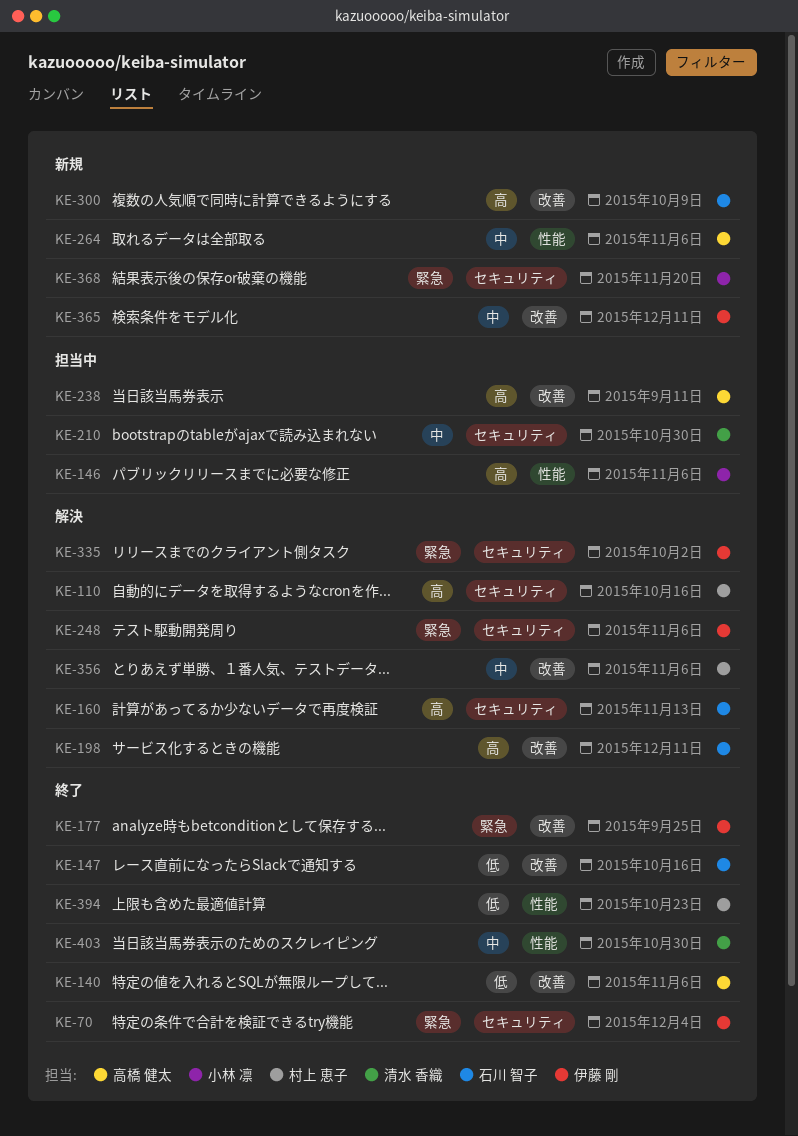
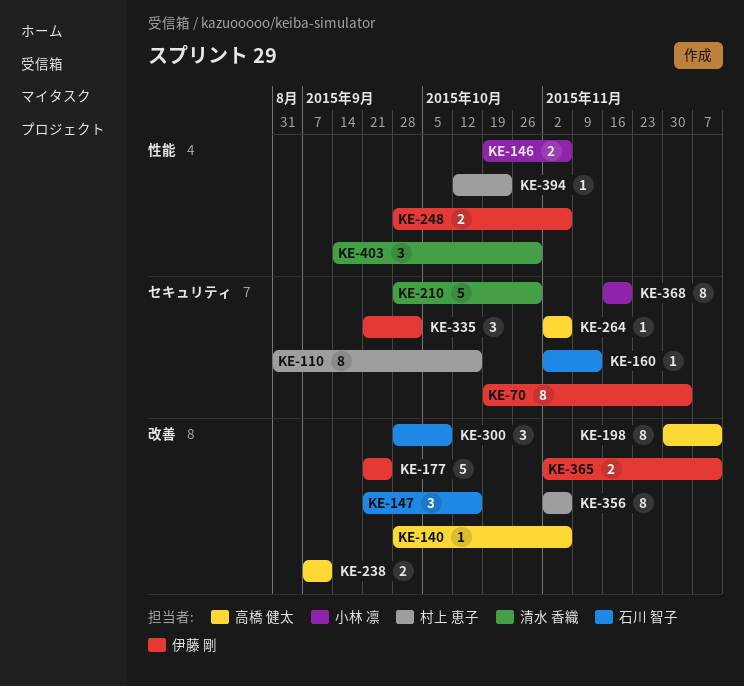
KE-198, owner: 石川 智子 -> 高橋 健太
KE-248, label: セキュリティ -> 性能
KE-264, label: 性能 -> セキュリティ

